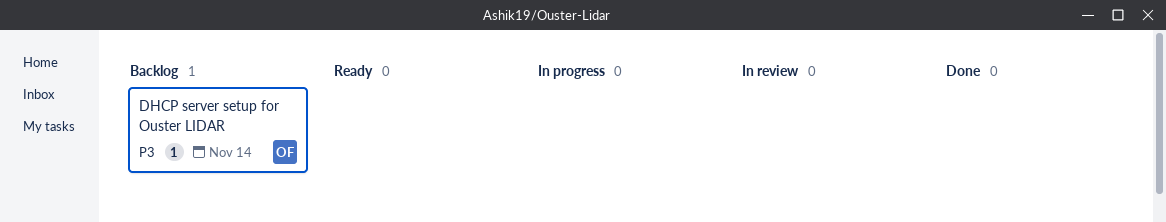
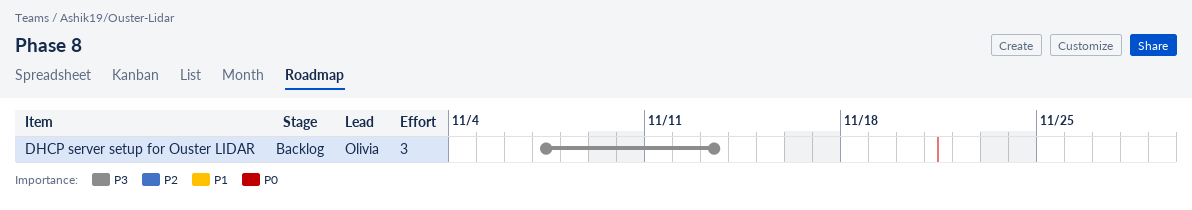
DHCP server setup for Ouster LIDAR, estimate: 1 -> 3
DHCP server setup for Ouster LIDAR, due: Nov 14 -> Nov 13

